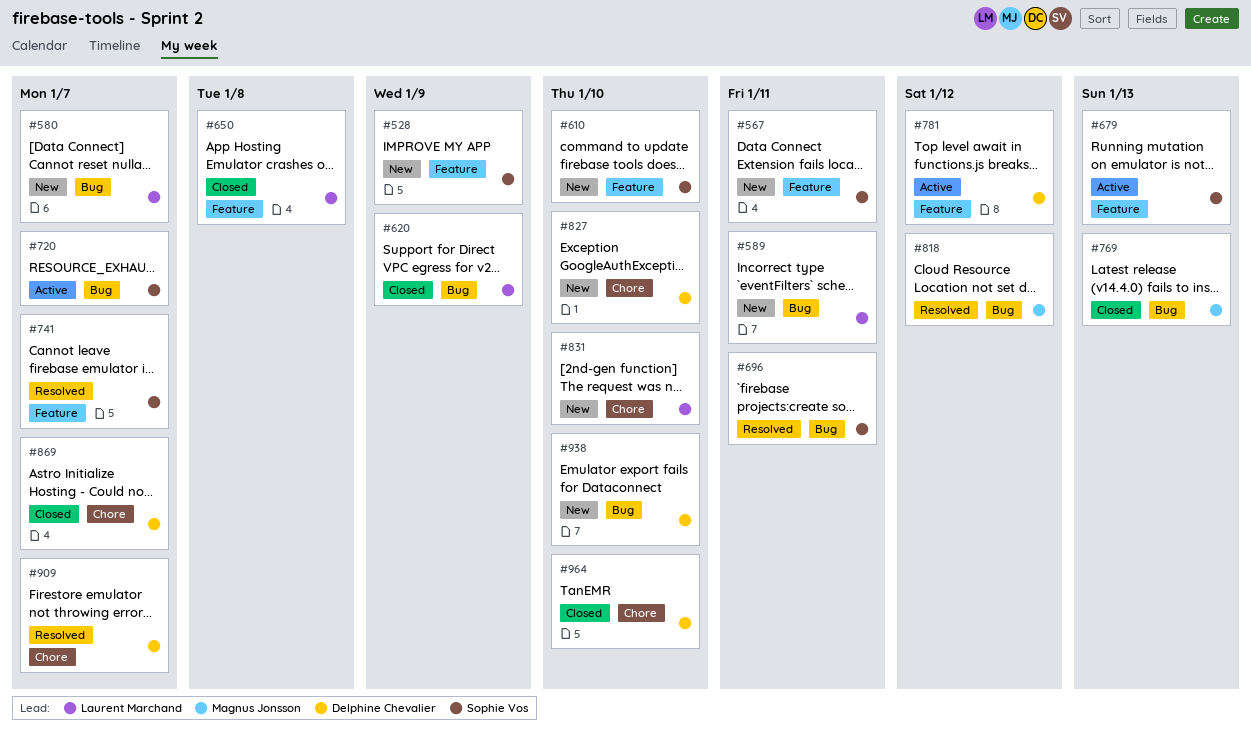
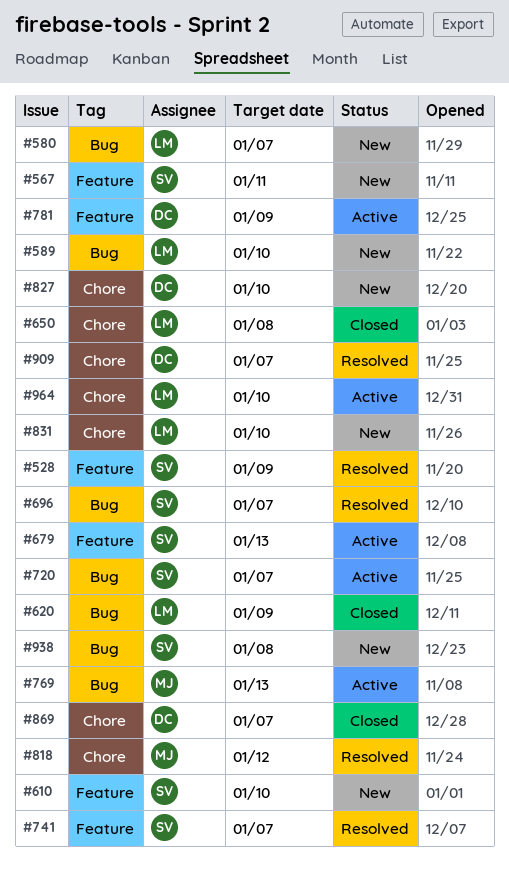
#528, status: New -> Resolved
#589, due: Jan 11 -> Jan 10
#650, label: Feature -> Chore
#696, due: Jan 11 -> Jan 7
#769, status: Closed -> Active
#781, due: Jan 12 -> Jan 9
#818, label: Bug -> Chore
#938, owner: Delphine Chevalier -> Sophie Vos
#938, due: Jan 10 -> Jan 8
#964, status: Closed -> Active
#964, owner: Delphine Chevalier -> Laurent Marchand

